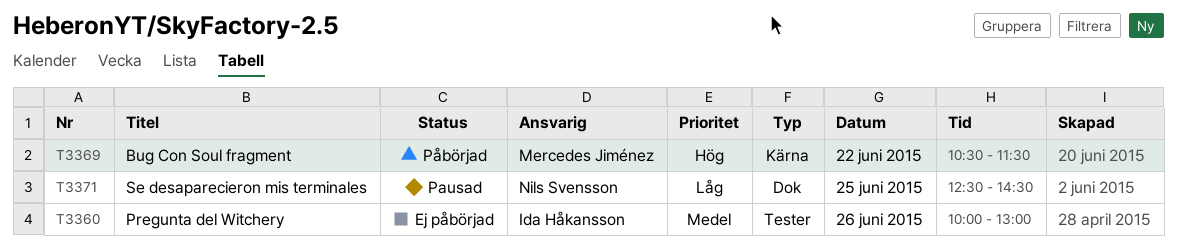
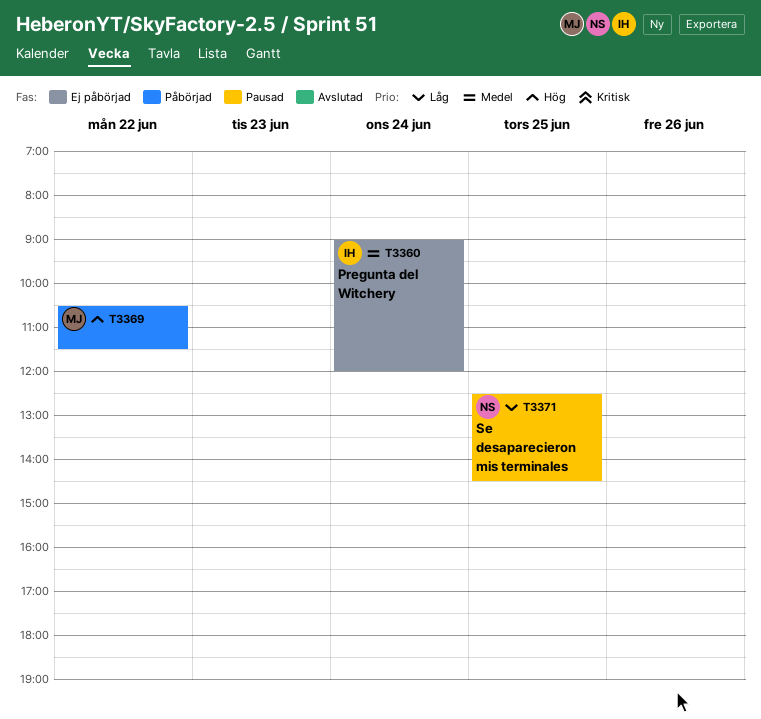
T3360, day: Jun 26 -> Jun 24
T3360, begins: 10:00 -> 09:00
T3360, ends: 13:00 -> 12:00

